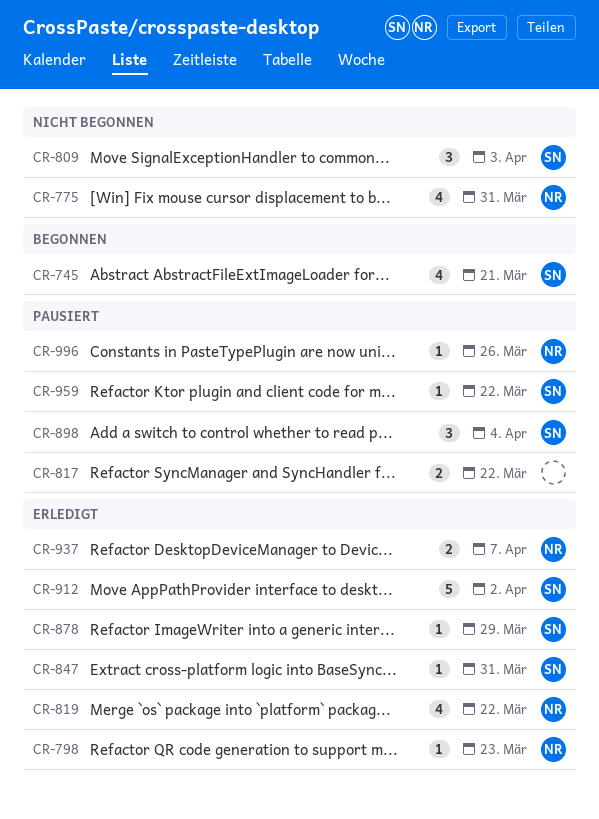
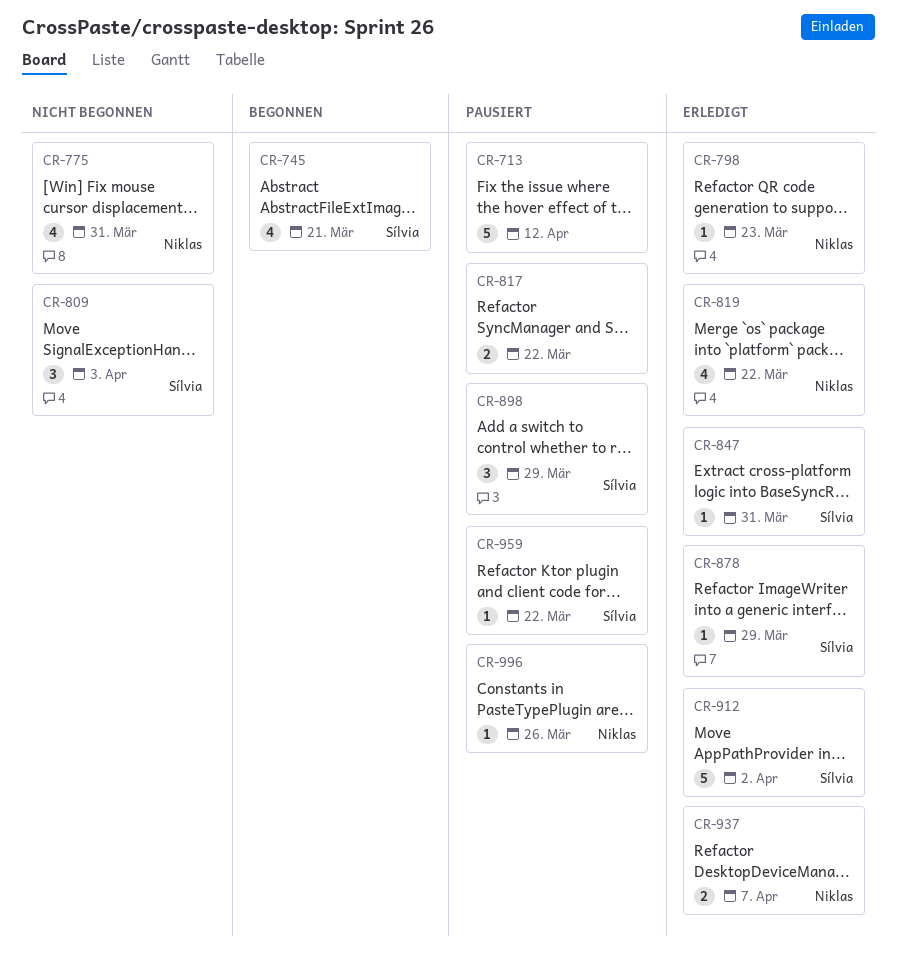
CR-713: none -> present
CR-898, due: Apr 4 -> Mar 29

